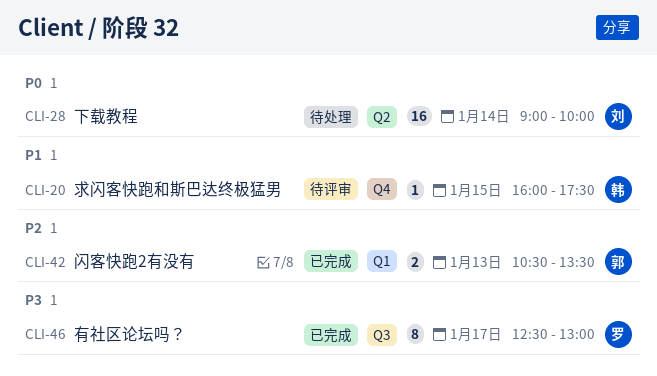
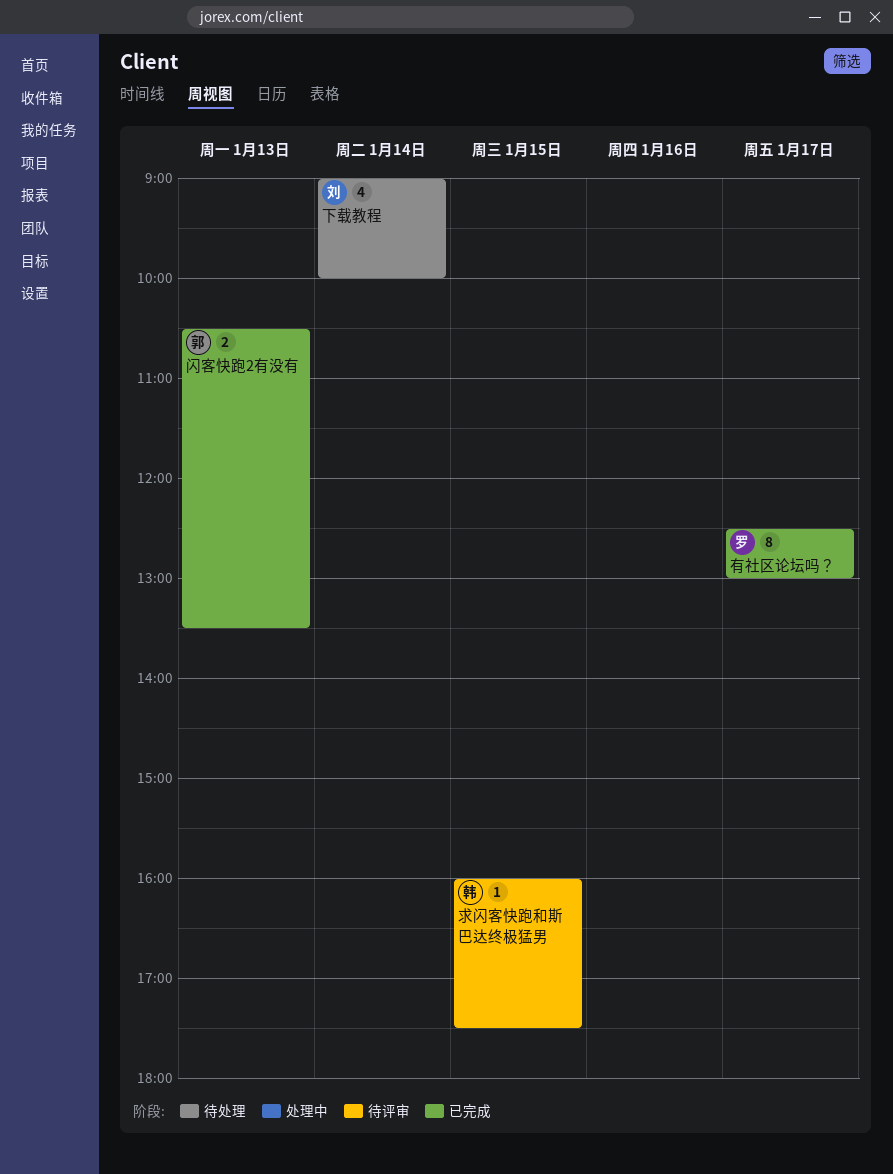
下载教程, estimate: 16 -> 4

